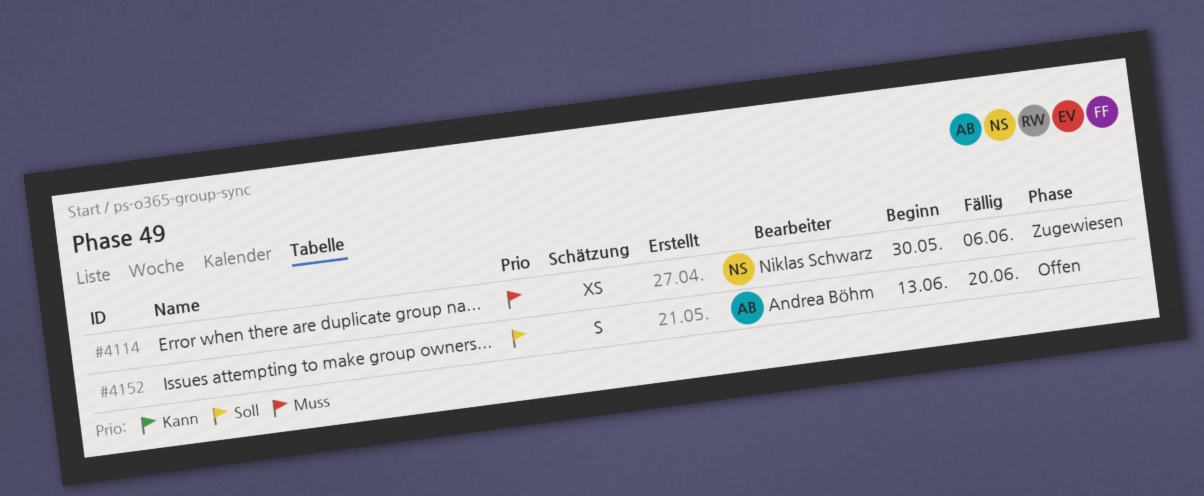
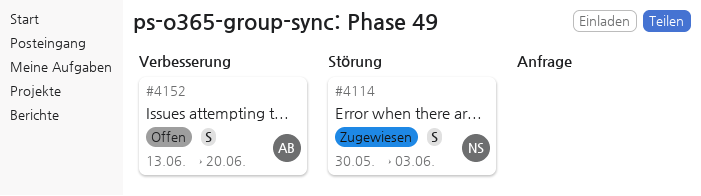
#4114, estimate: XS -> S
#4114, due: Jun 6 -> Jun 3

